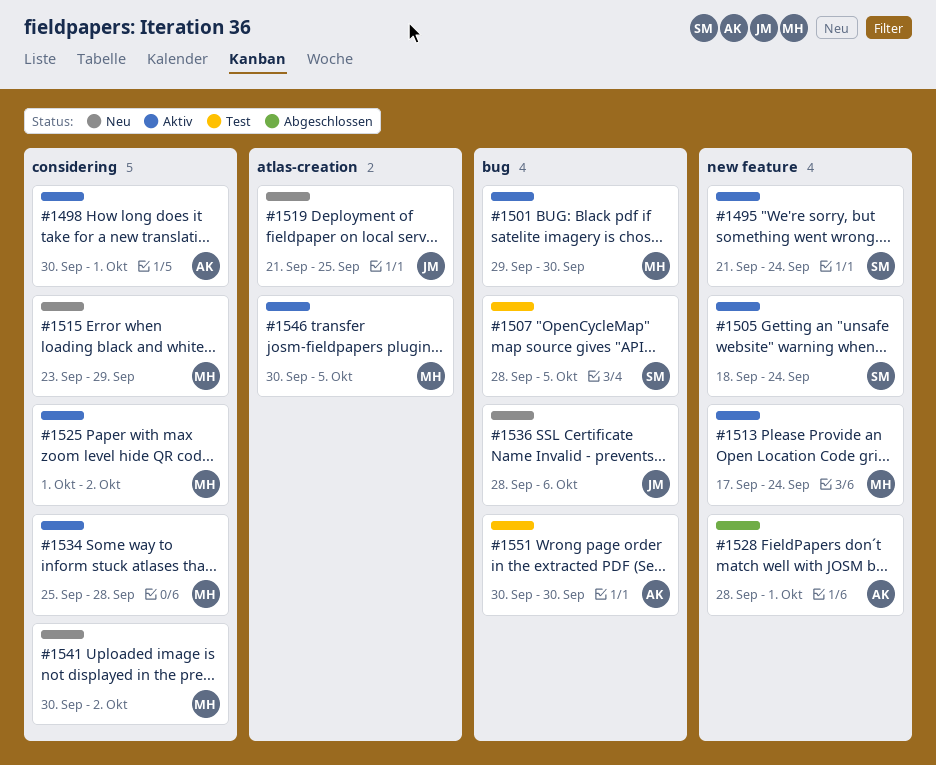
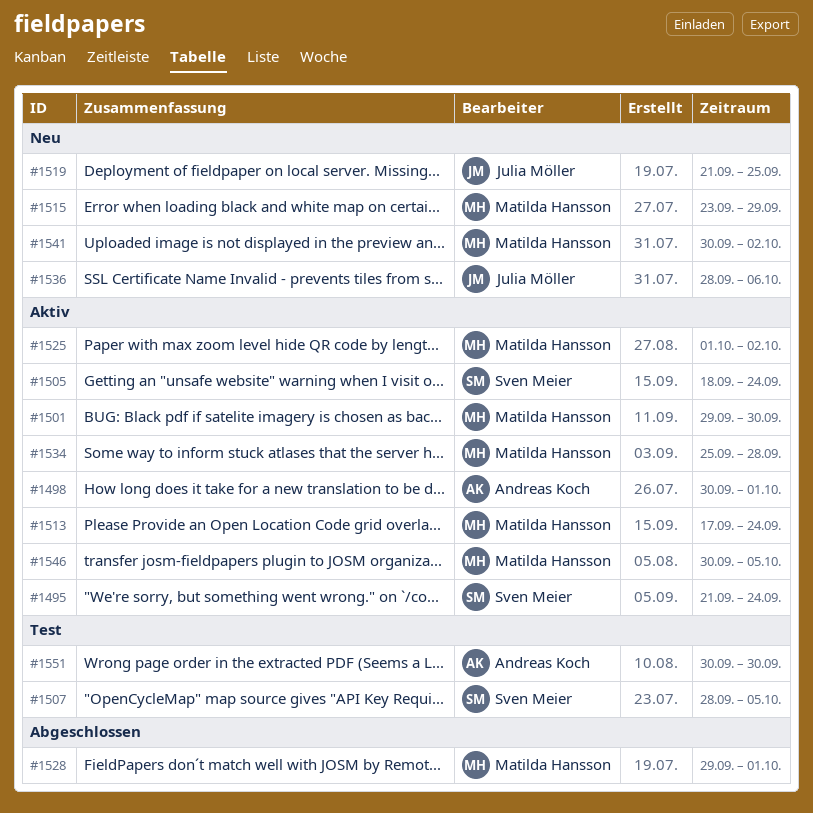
#1528, owner: Andreas Koch -> Matilda Hansson
#1528, start: Sep 28 -> Sep 29

